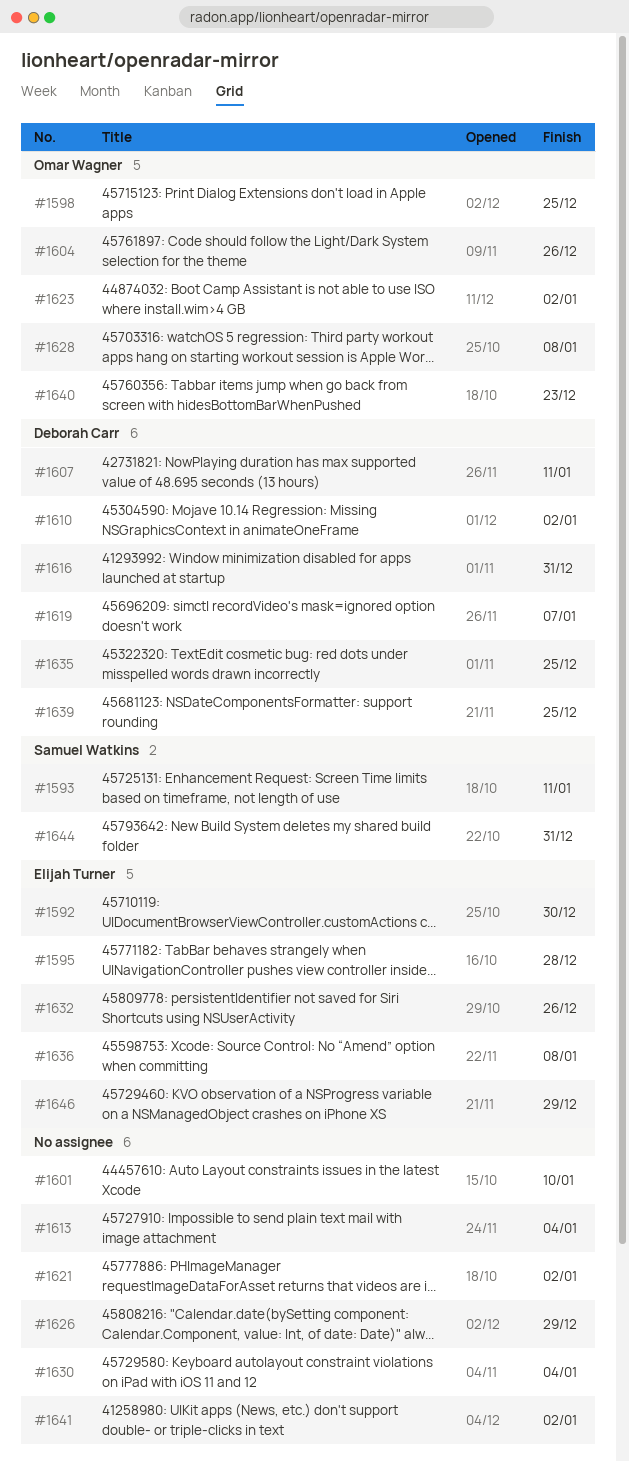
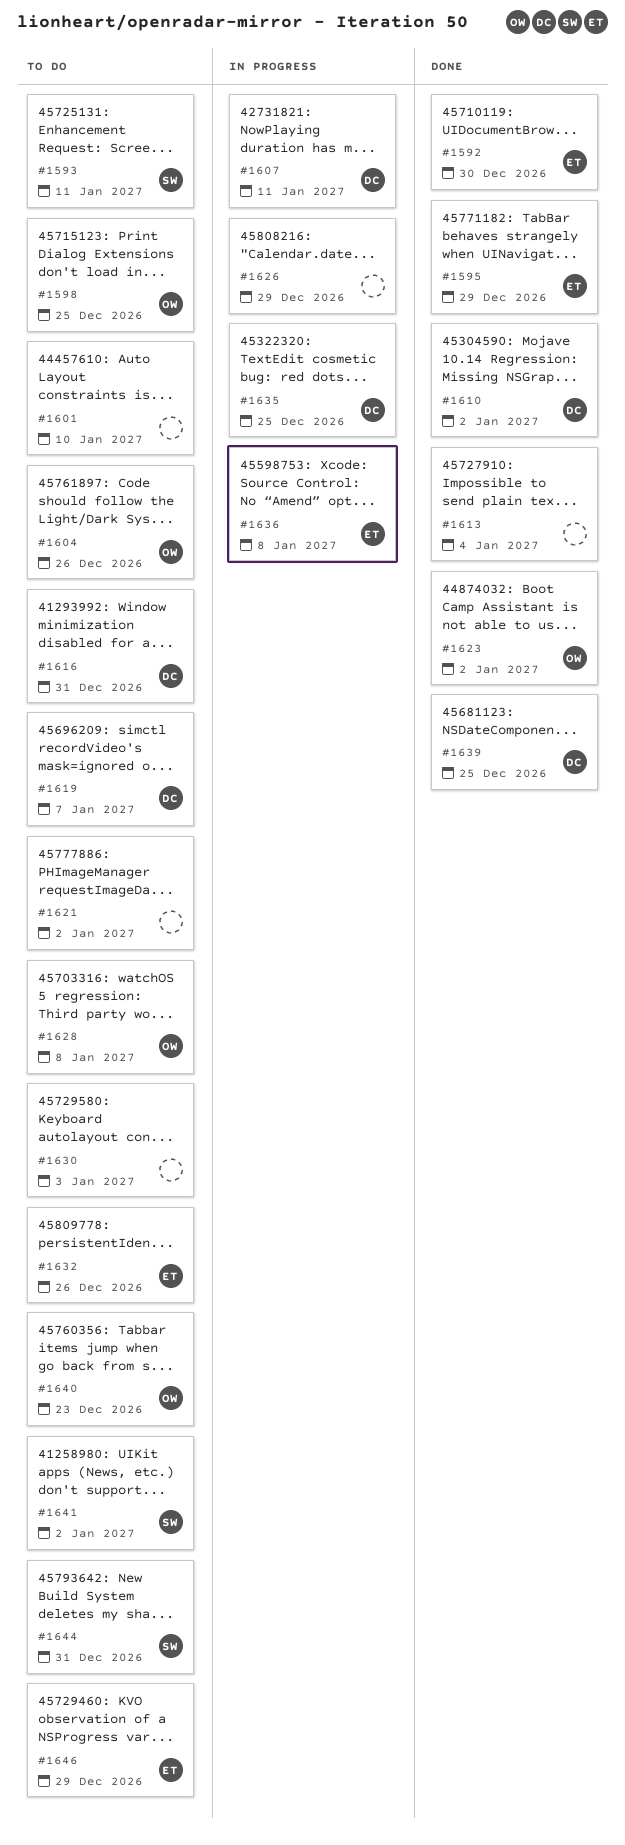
#1595, due: Dec 28 -> Dec 29
#1630, due: Jan 4 -> Jan 3
#1641, owner: none -> Samuel Watkins

